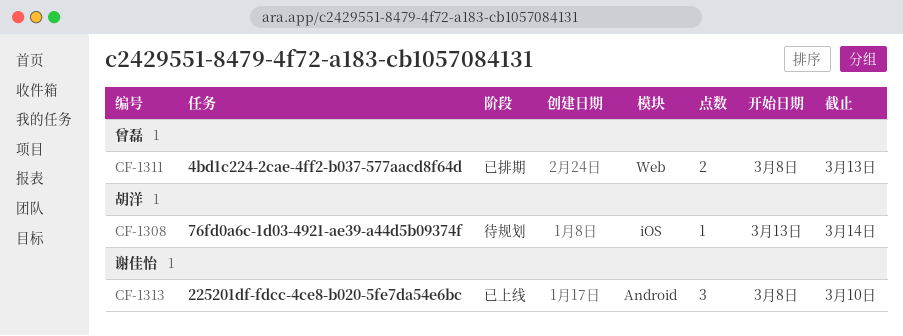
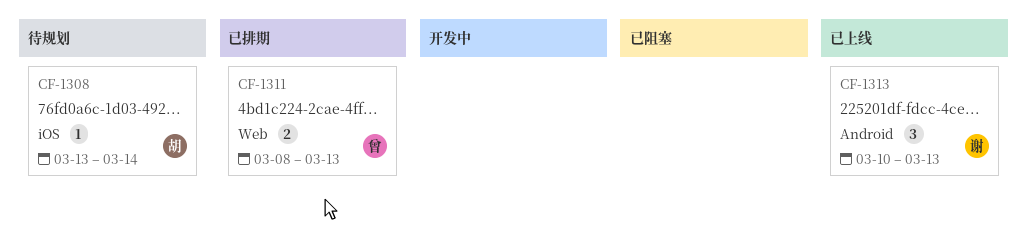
CF-1313, start: Mar 8 -> Mar 10
CF-1313, due: Mar 10 -> Mar 13

